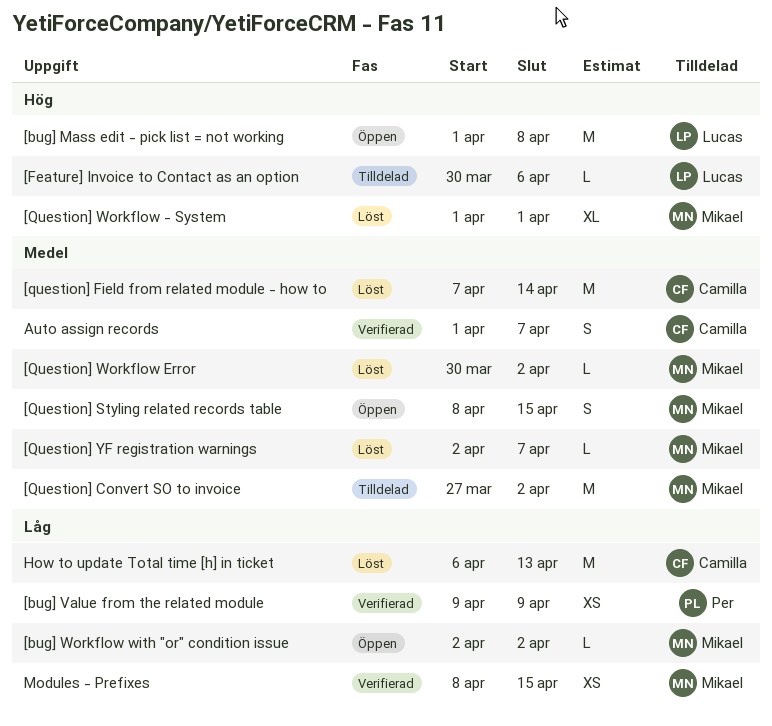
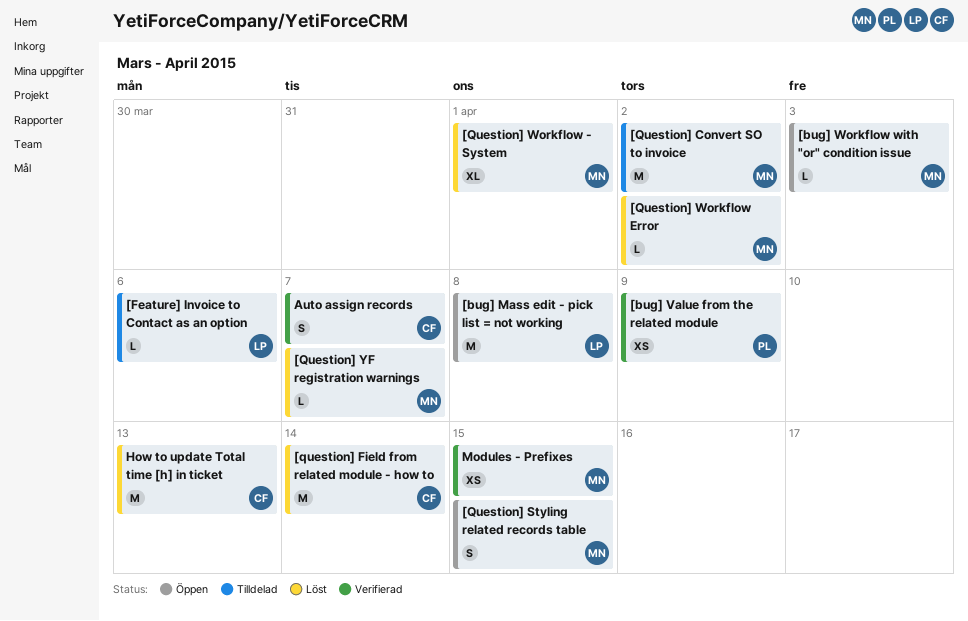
[bug] Workflow with "or" condition issue, due: Apr 2 -> Apr 3

